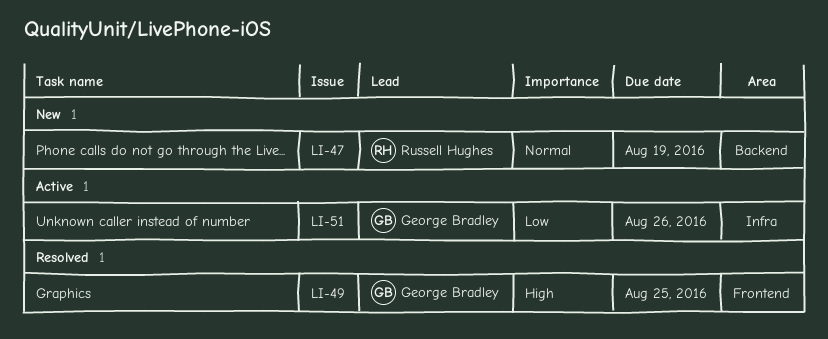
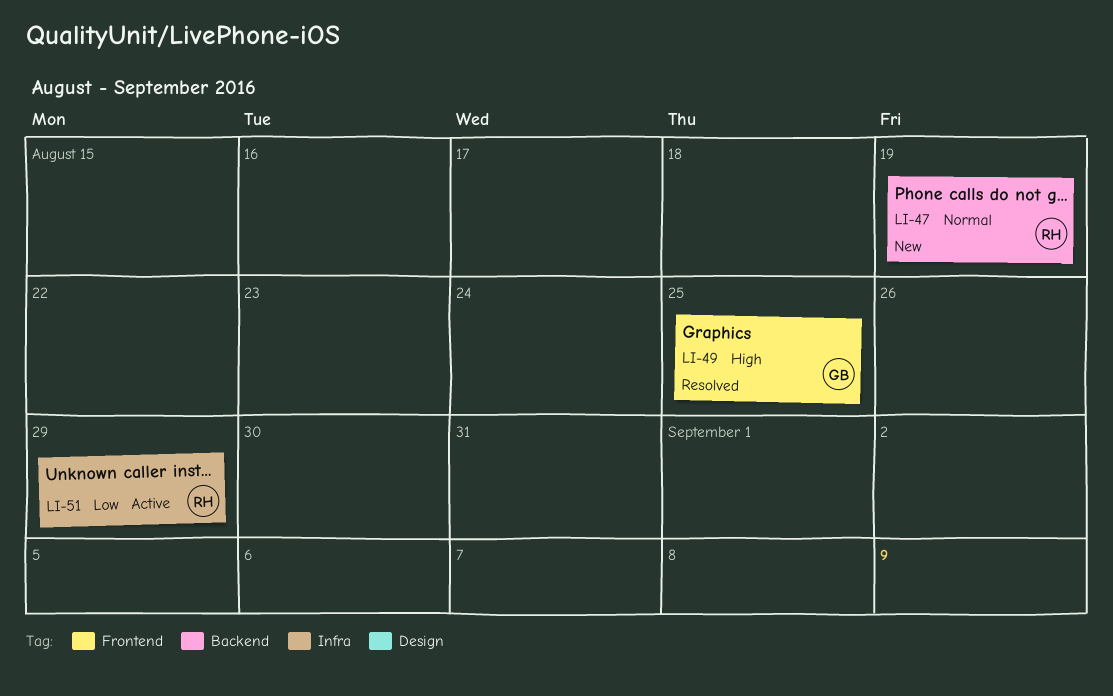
LI-51, owner: George Bradley -> Russell Hughes
LI-51, due: Aug 26 -> Aug 29

